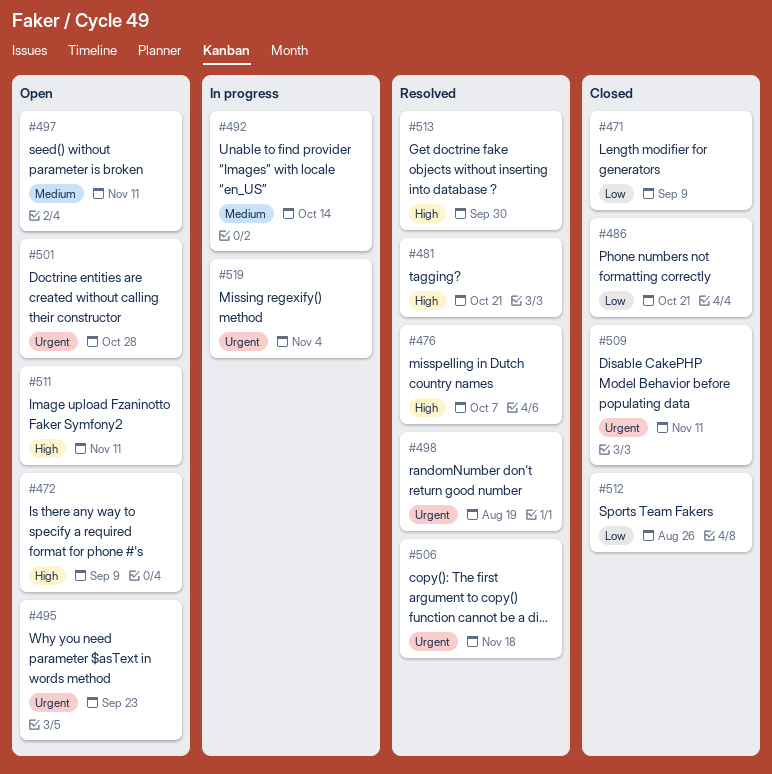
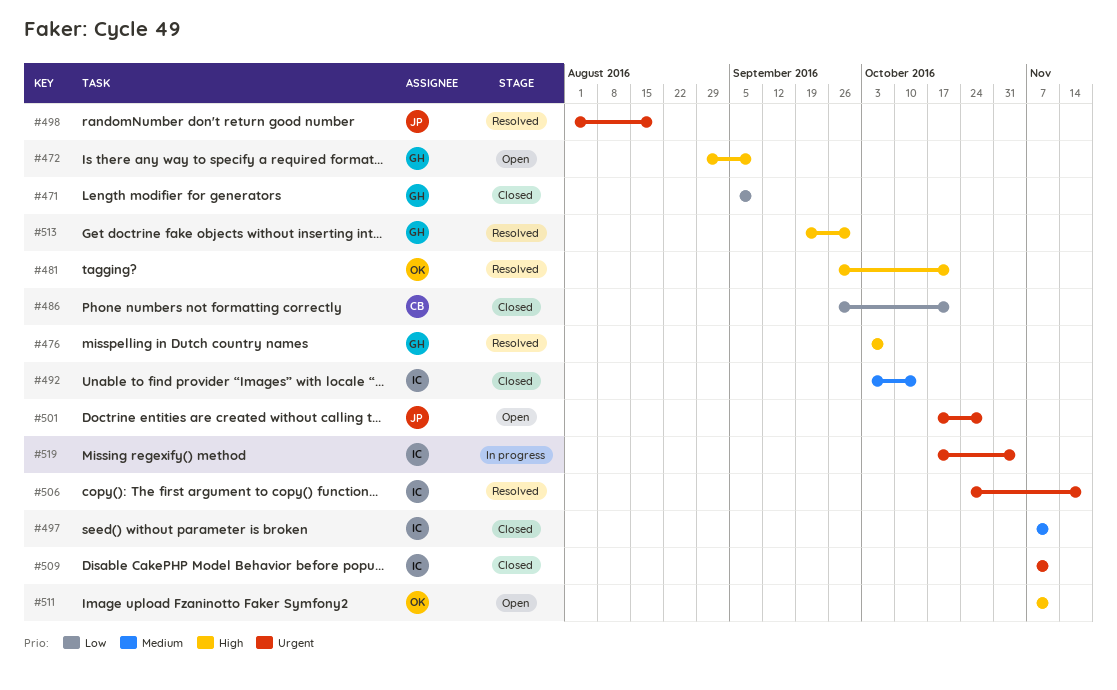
#492, status: In progress -> Closed
#495: present -> none
#497, status: Open -> Closed
#512: present -> none

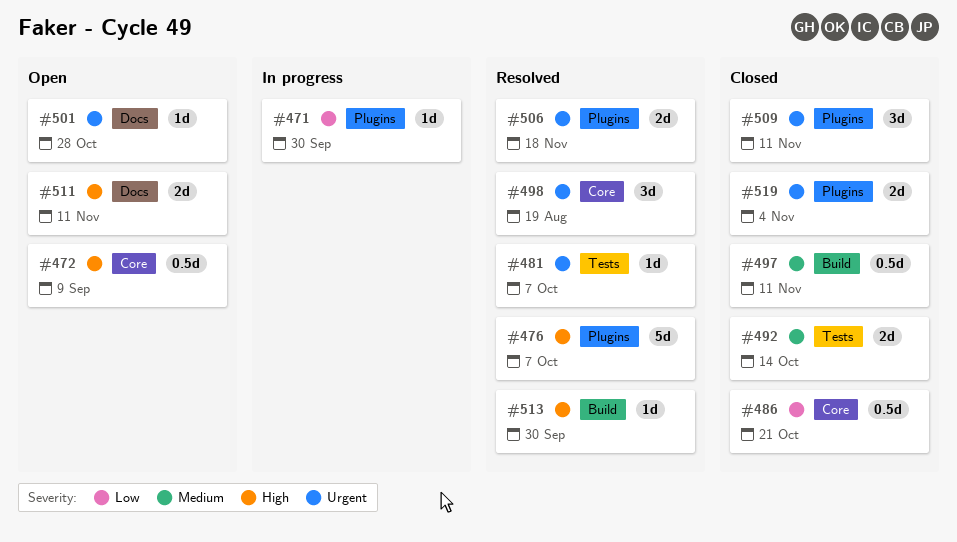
#471, status: Closed -> In progress
#471, due: Sep 9 -> Sep 30
#481, priority: High -> Urgent
#481, due: Oct 21 -> Oct 7
#519, status: In progress -> Closed

